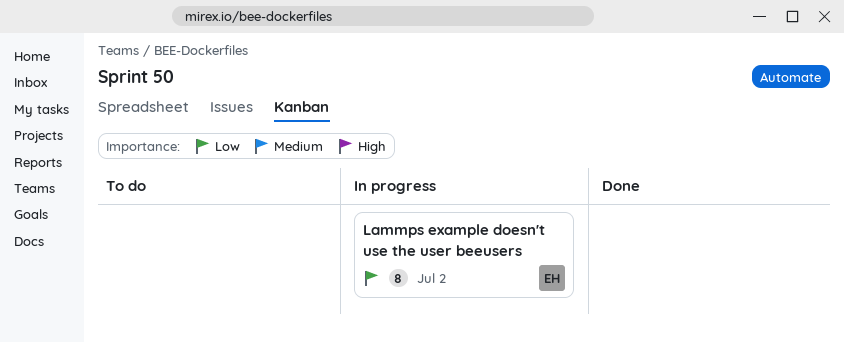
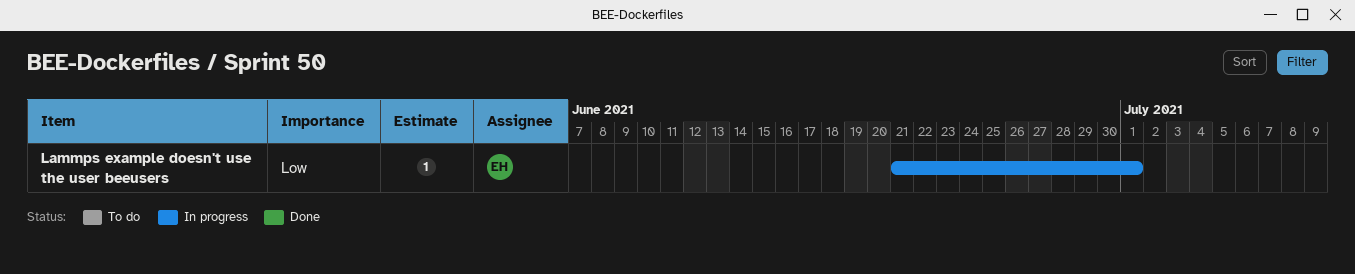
Lammps example doesn't use the user beeusers, estimate: 8 -> 1
Lammps example doesn't use the user beeusers, due: Jul 2 -> Jul 1

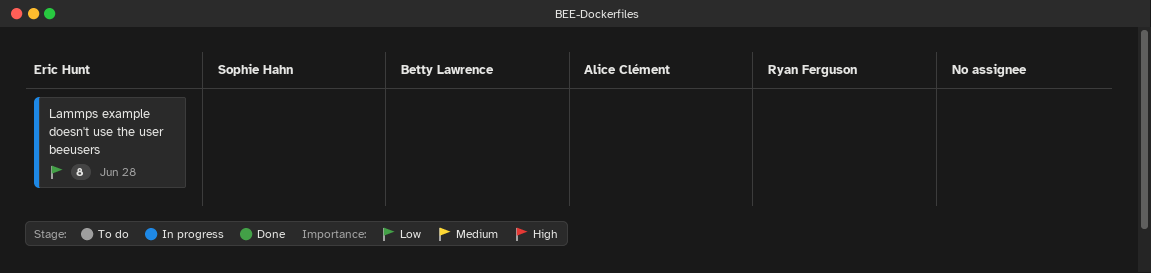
Lammps example doesn't use the user beeusers, estimate: 1 -> 8
Lammps example doesn't use the user beeusers, due: Jul 1 -> Jun 28

